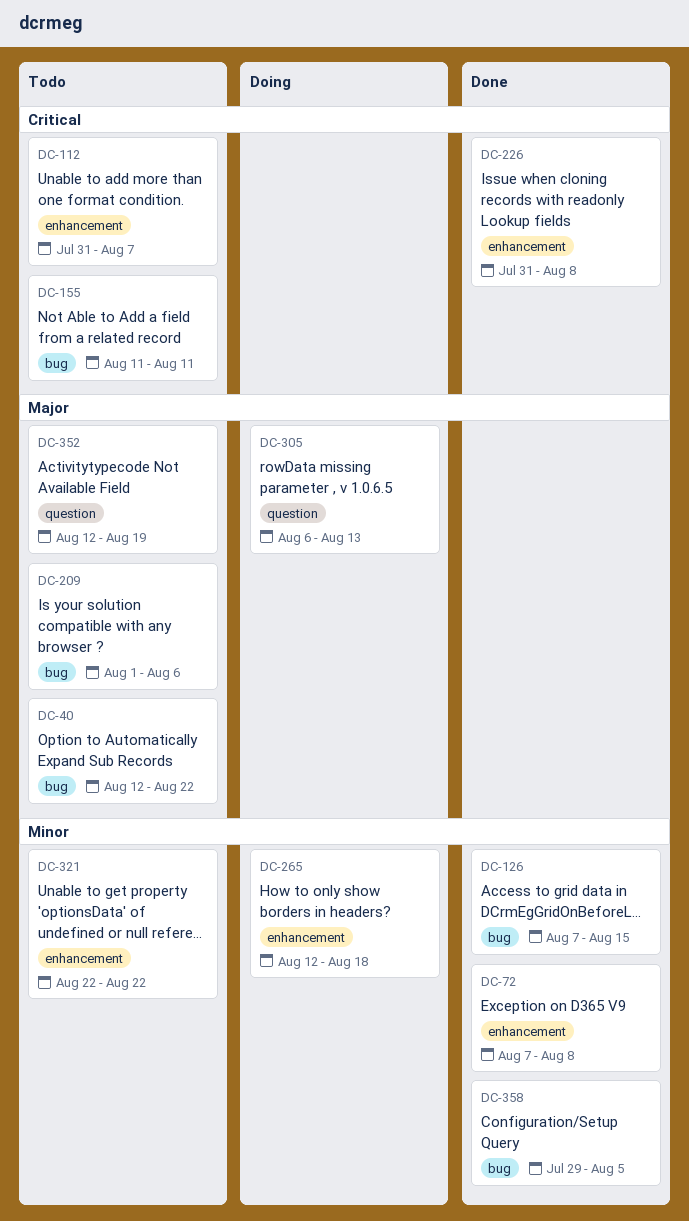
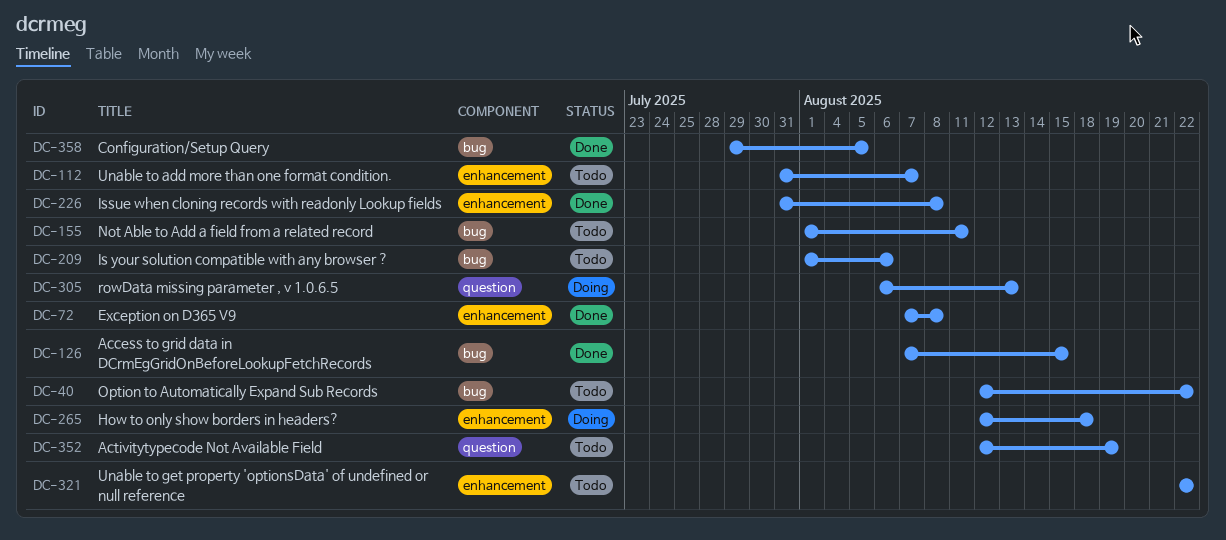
DC-155, start: Aug 11 -> Aug 1

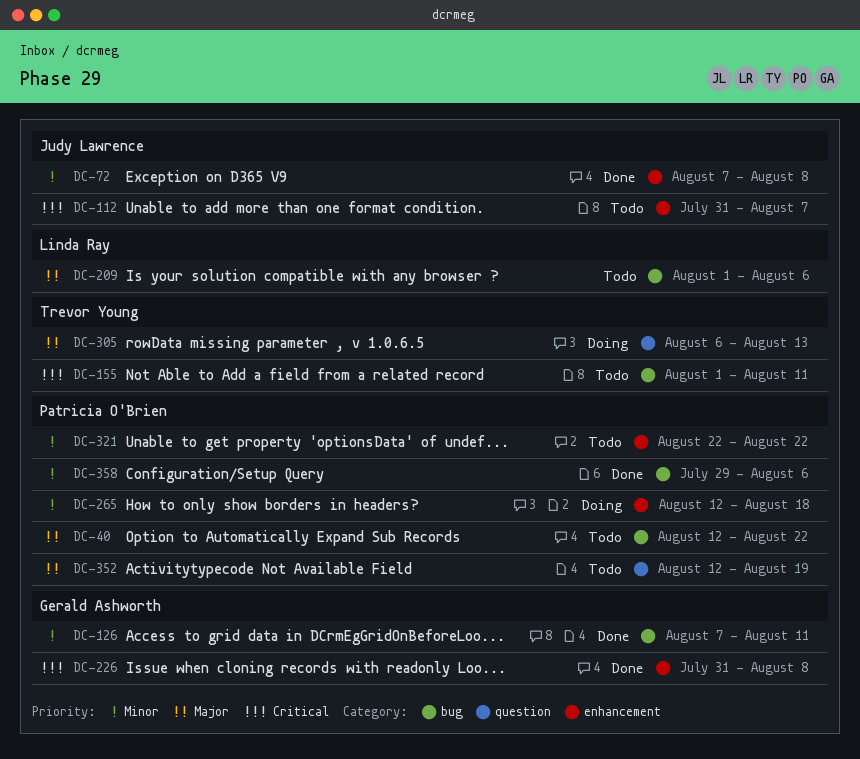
DC-126, due: Aug 15 -> Aug 11
DC-358, due: Aug 5 -> Aug 6

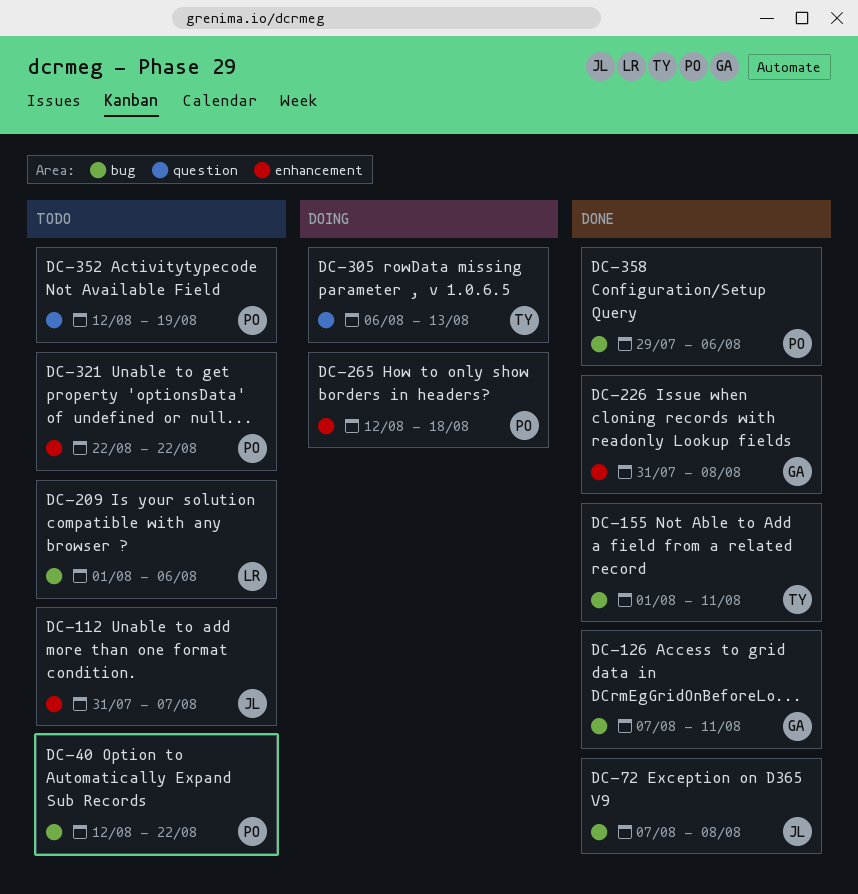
DC-72, label: enhancement -> bug
DC-155, status: Todo -> Done

